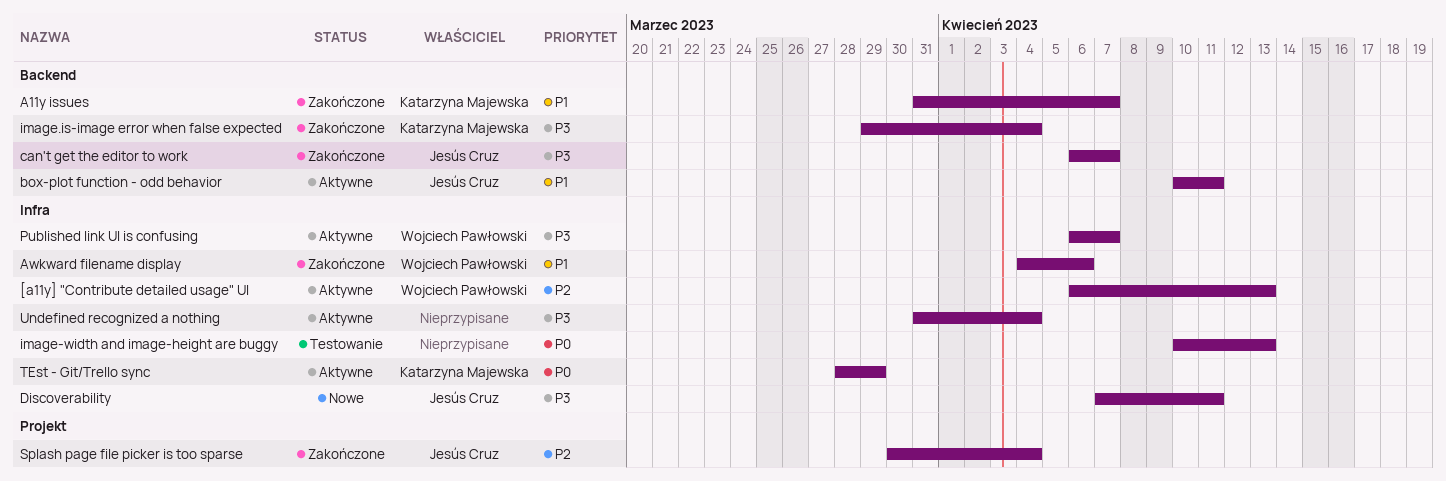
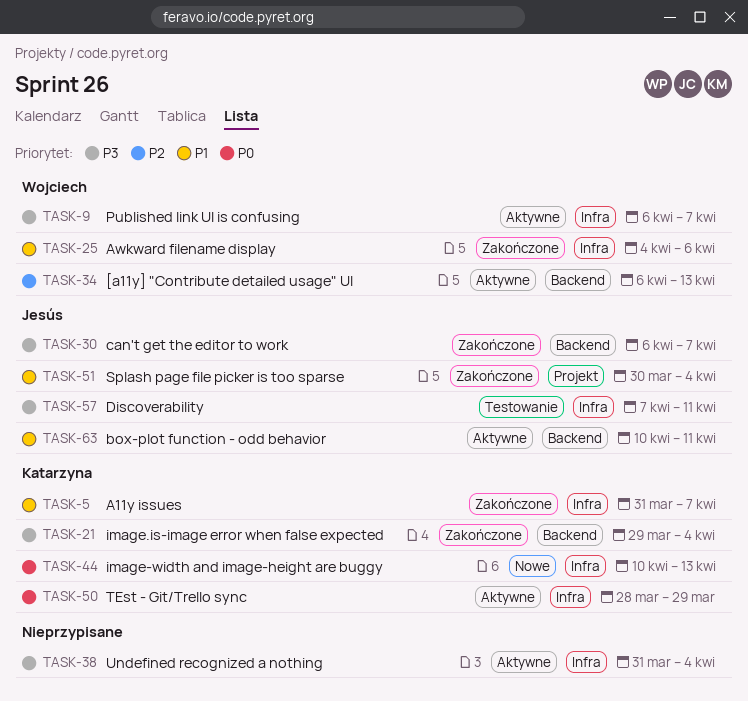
[a11y] "Contribute detailed usage" UI, label: Infra -> Backend
A11y issues, label: Backend -> Infra
Discoverability, status: Nowe -> Testowanie
image-width and image-height are buggy, status: Testowanie -> Nowe
image-width and image-height are buggy, owner: none -> Katarzyna Majewska
Splash page file picker is too sparse, priority: P2 -> P1

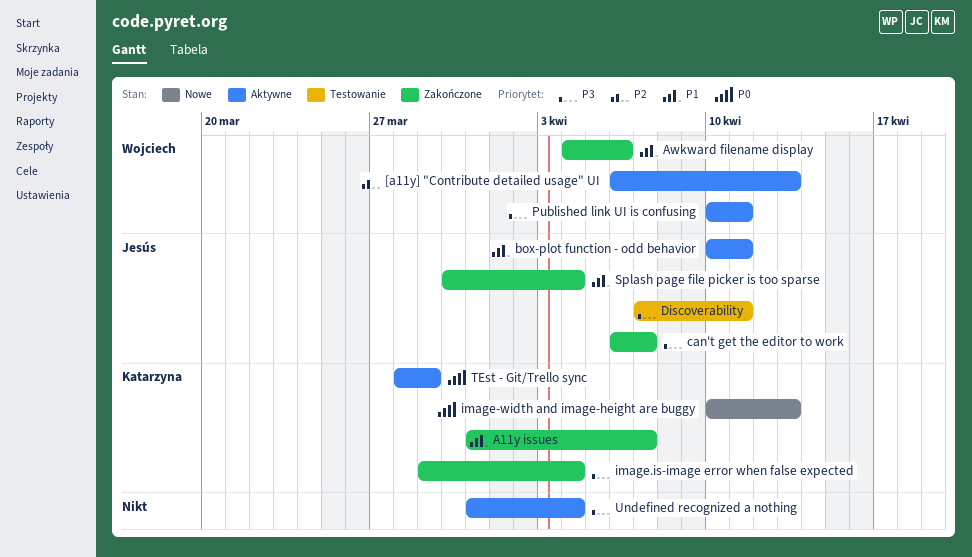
Published link UI is confusing, start: Apr 6 -> Apr 10
Published link UI is confusing, due: Apr 7 -> Apr 11

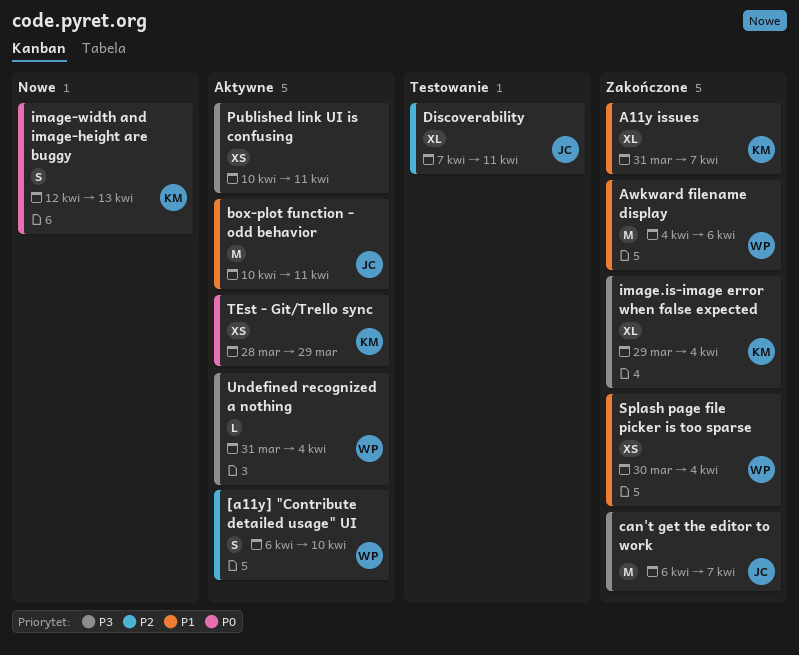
[a11y] "Contribute detailed usage" UI, due: Apr 13 -> Apr 10
Discoverability, priority: P3 -> P2
image-width and image-height are buggy, start: Apr 10 -> Apr 12
Published link UI is confusing, owner: Wojciech -> none
Splash page file picker is too sparse, owner: Jesús -> Wojciech
Undefined recognized a nothing, owner: none -> Wojciech

